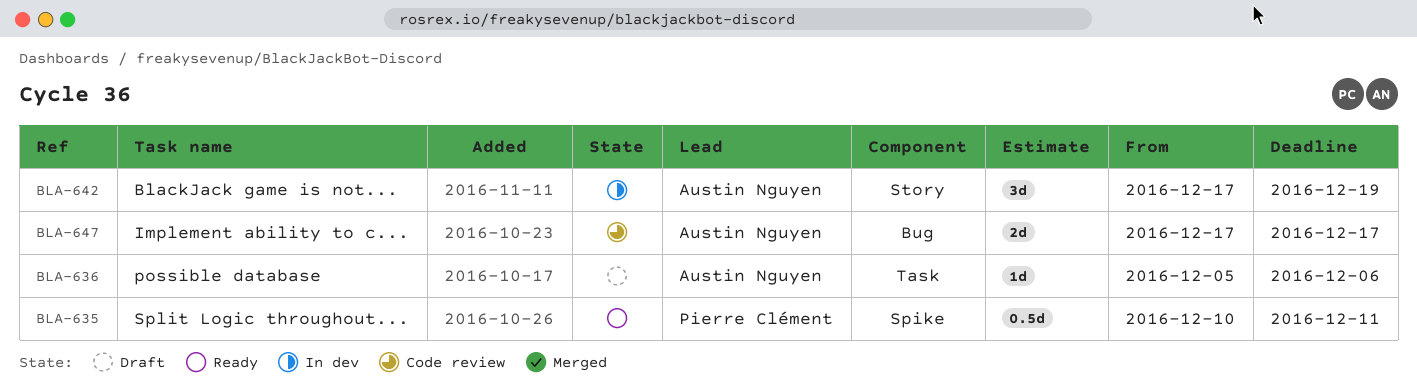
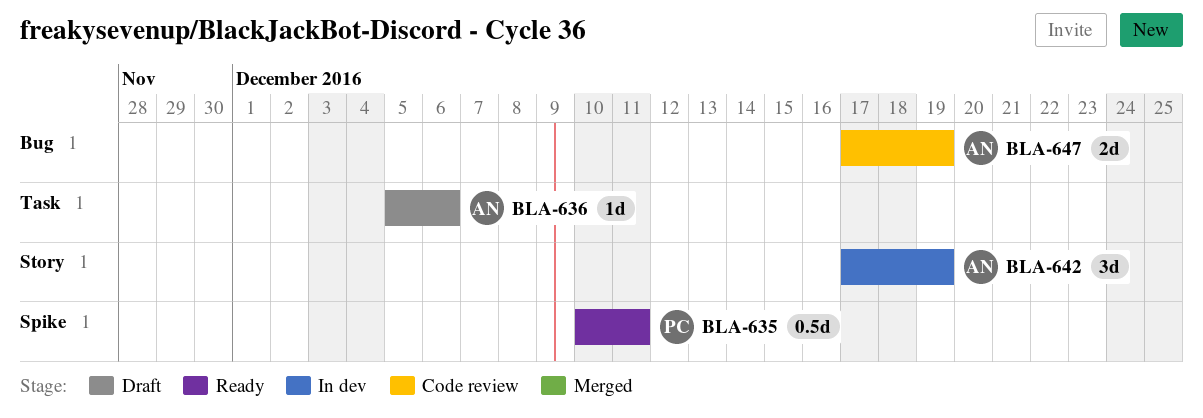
BLA-647, due: Dec 17 -> Dec 19

